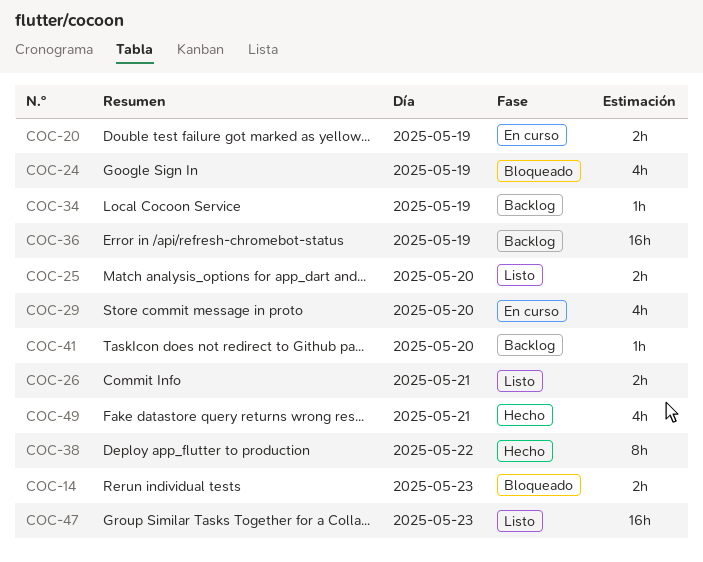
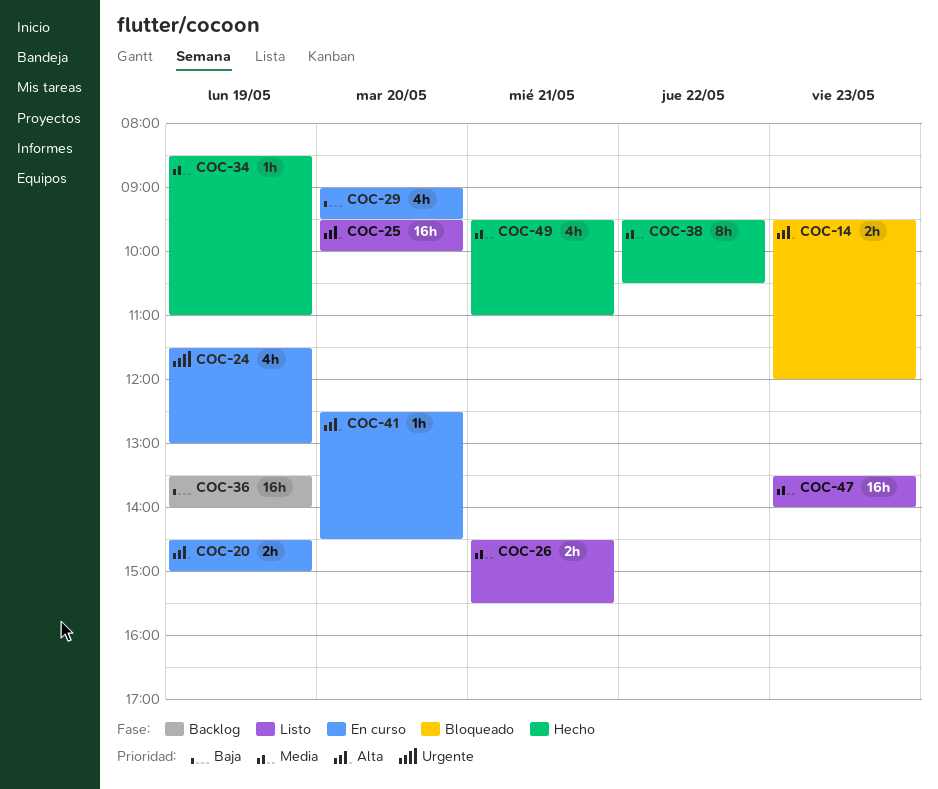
COC-24, status: Bloqueado -> En curso
COC-25, estimate: 2h -> 16h
COC-34, status: Backlog -> Hecho
COC-41, status: Backlog -> En curso

